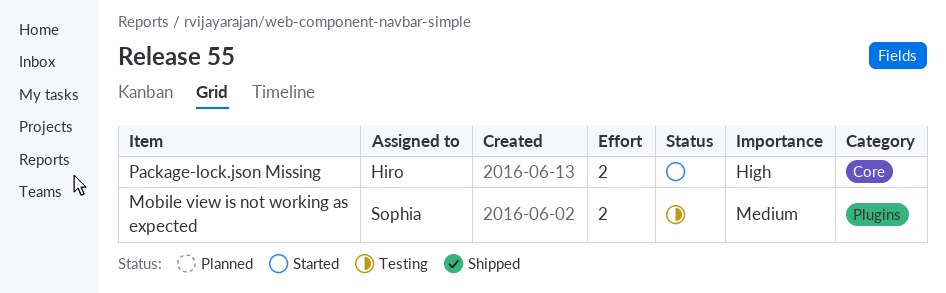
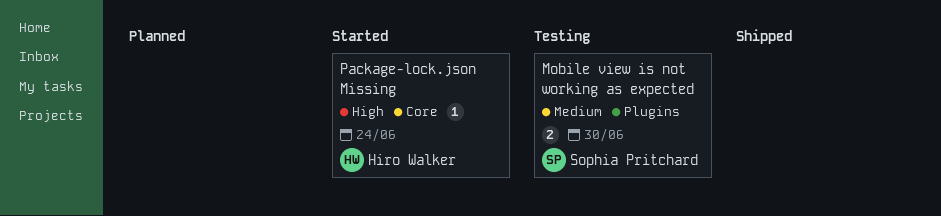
Package-lock.json Missing, estimate: 2 -> 1

